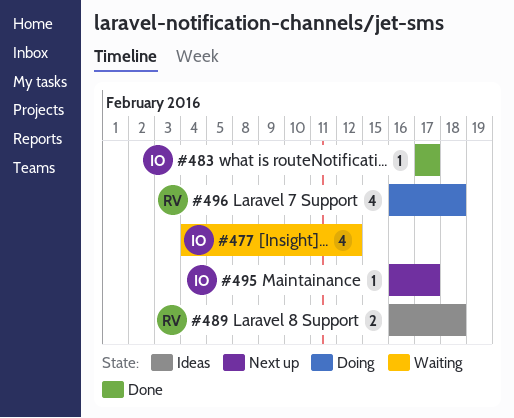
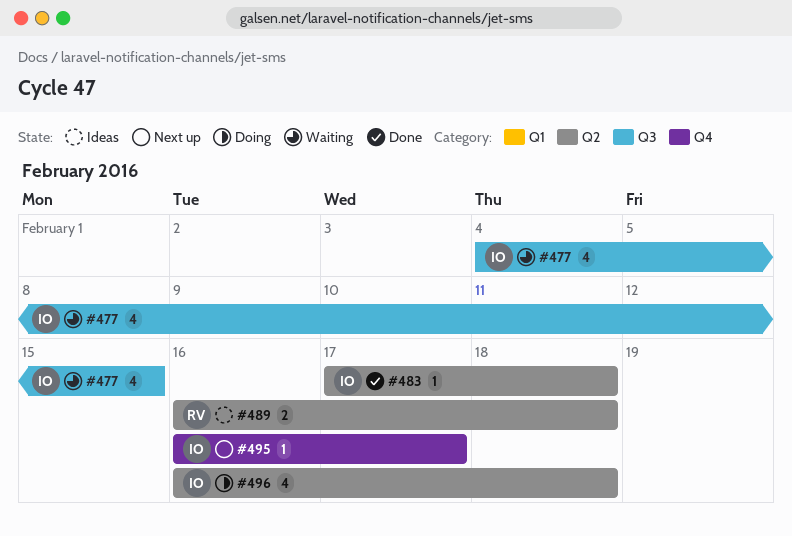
#477, due: Feb 12 -> Feb 15
#483, due: Feb 17 -> Feb 18
#496, owner: RV -> IO

